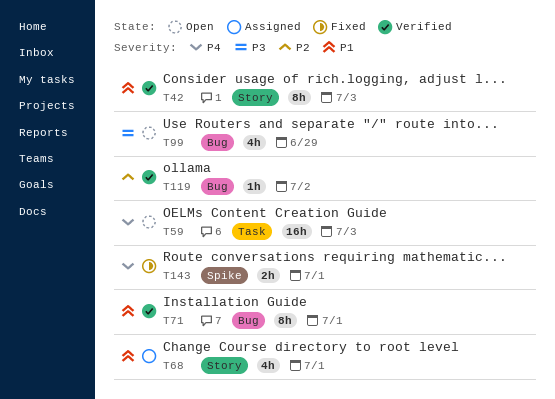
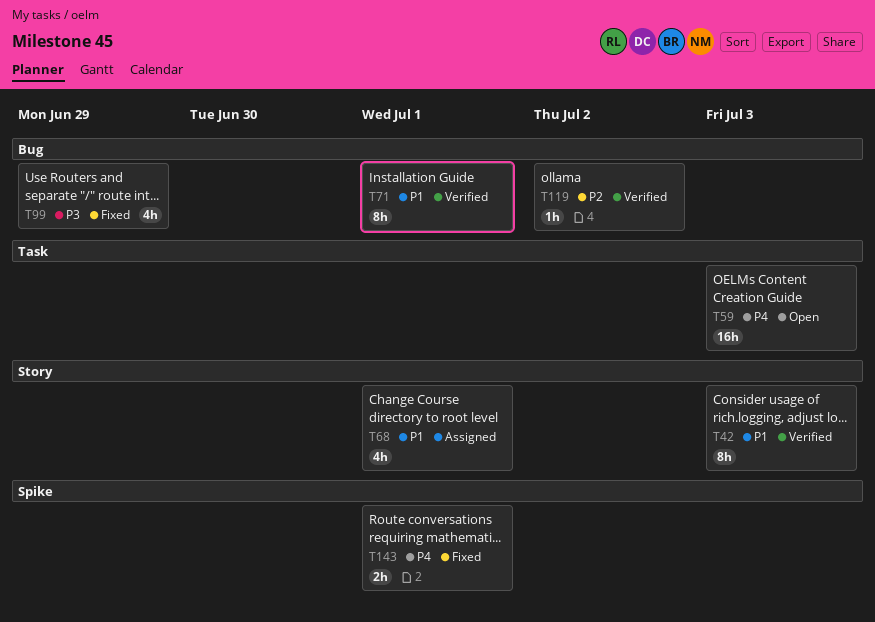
T99, status: Open -> Fixed

